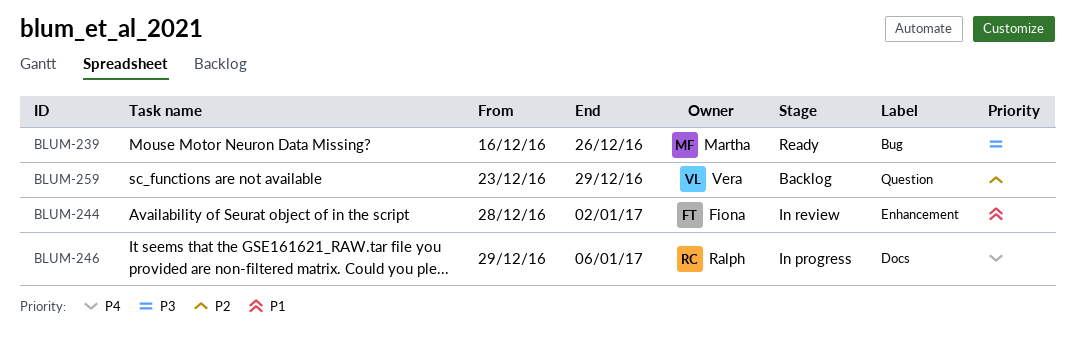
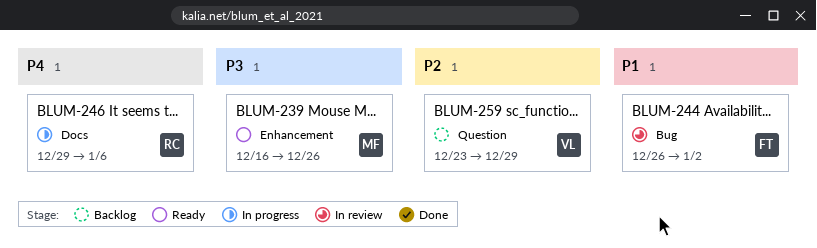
BLUM-239, label: Bug -> Enhancement
BLUM-244, label: Enhancement -> Bug
BLUM-244, start: Dec 28 -> Dec 26

